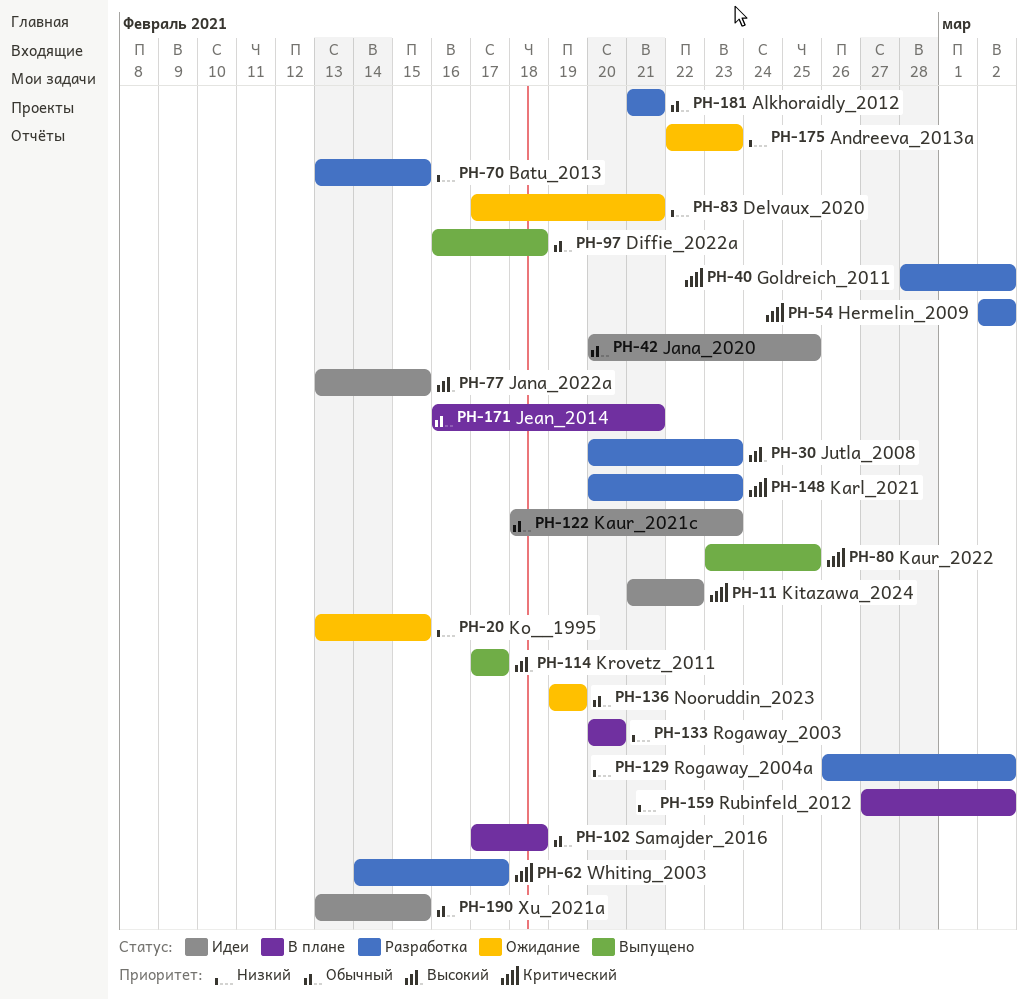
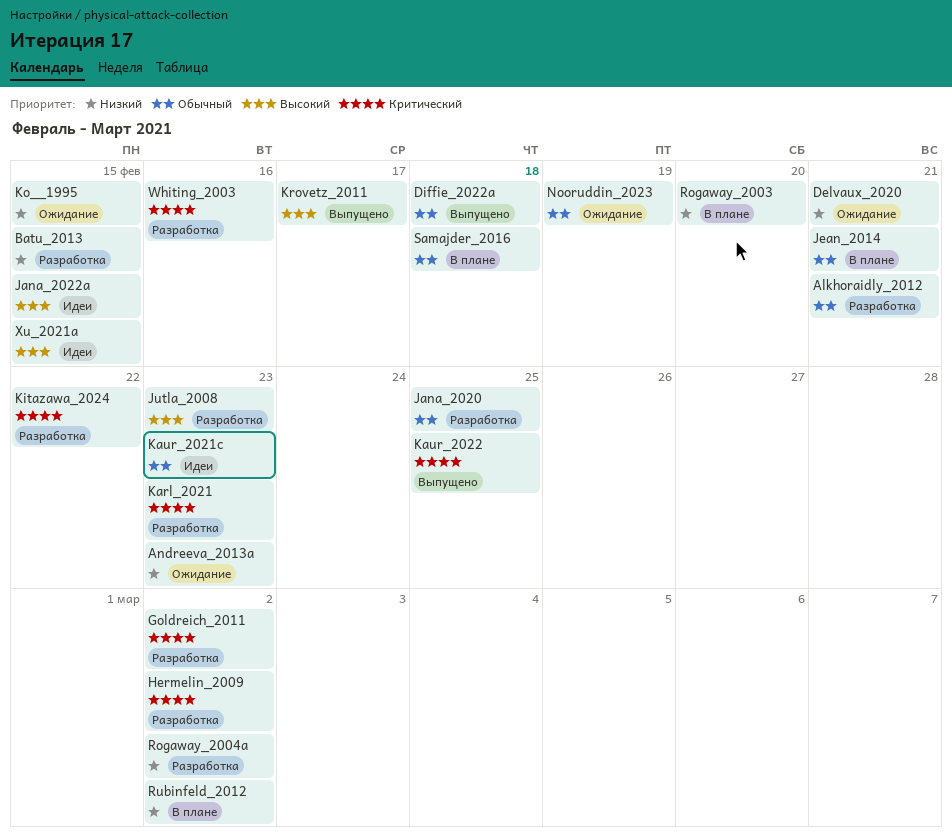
Jana_2020, status: Идеи -> Разработка
Kitazawa_2024, status: Идеи -> Разработка
Whiting_2003, due: Feb 17 -> Feb 16
Xu_2021a, priority: Обычный -> Высокий

